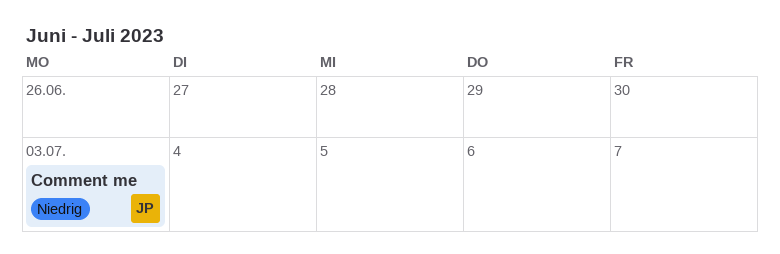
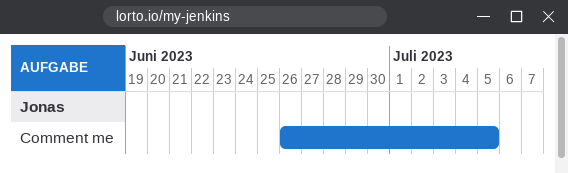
Comment me, due: Jul 3 -> Jul 5

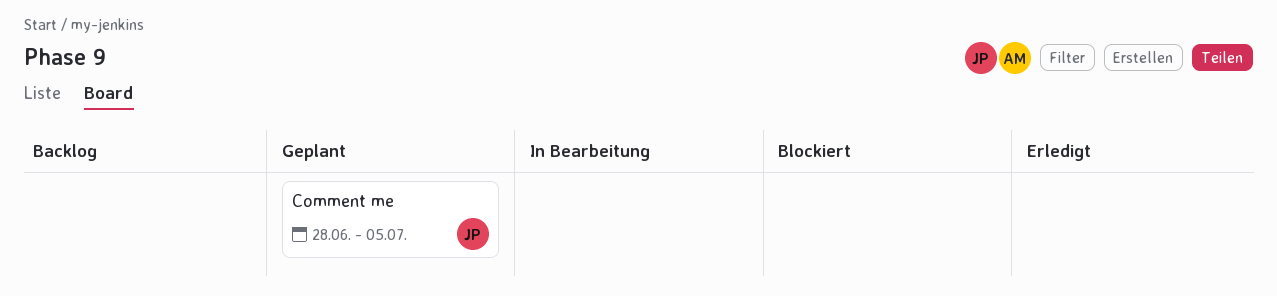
Comment me, start: Jun 26 -> Jun 28

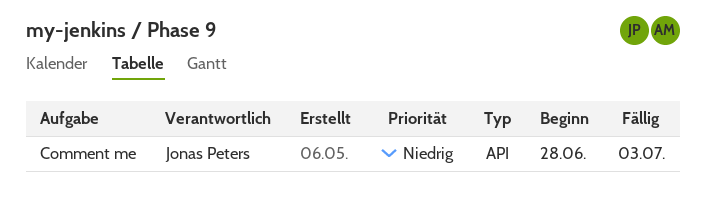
Comment me, due: Jul 5 -> Jul 3

